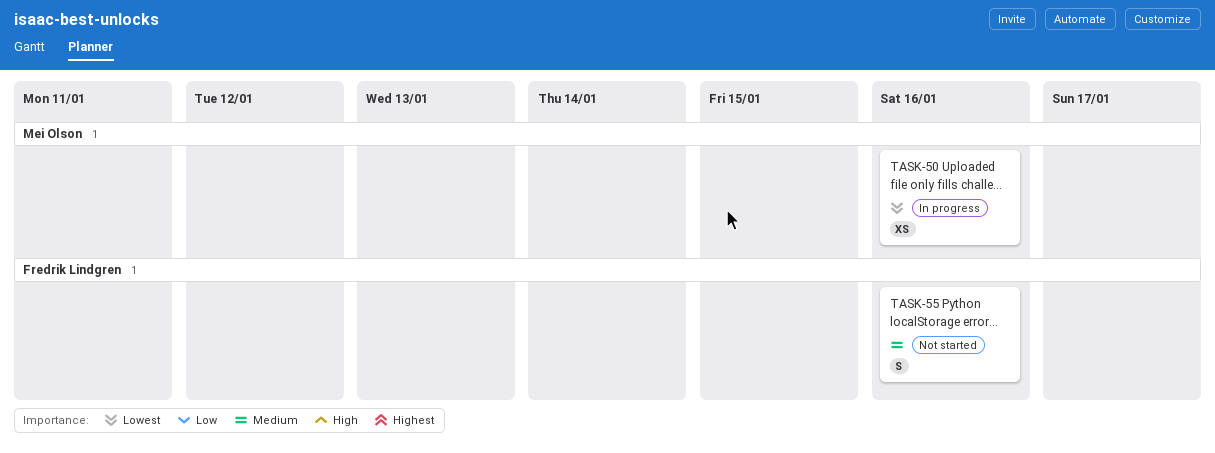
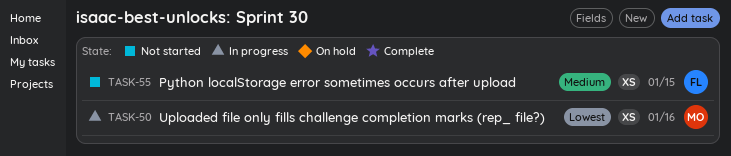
TASK-55, estimate: S -> XS
TASK-55, due: Jan 16 -> Jan 15

